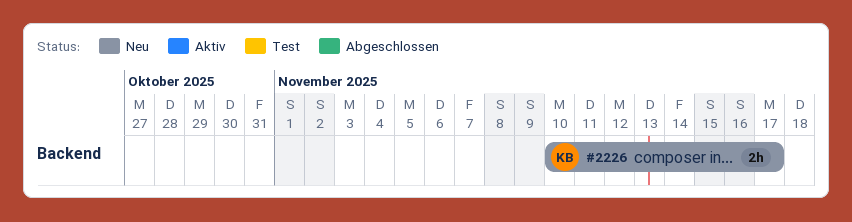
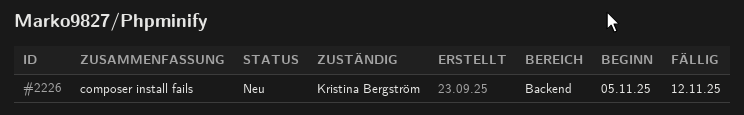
#2226, start: Nov 10 -> Nov 5
#2226, due: Nov 17 -> Nov 12

